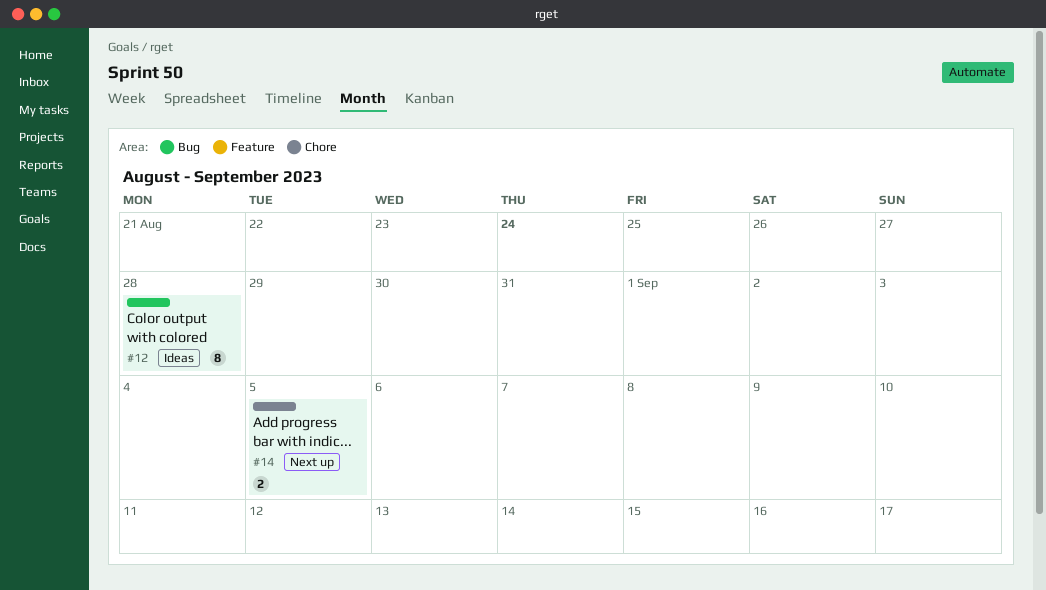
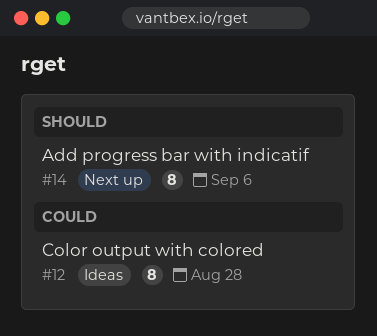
#14, estimate: 2 -> 8
#14, due: Sep 5 -> Sep 6

